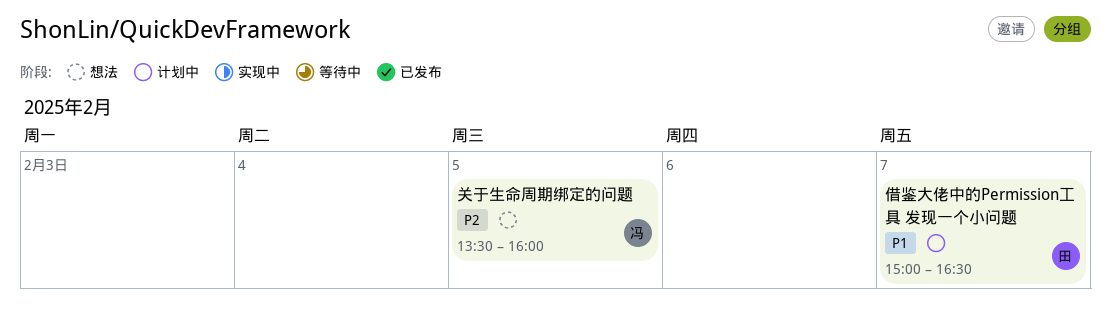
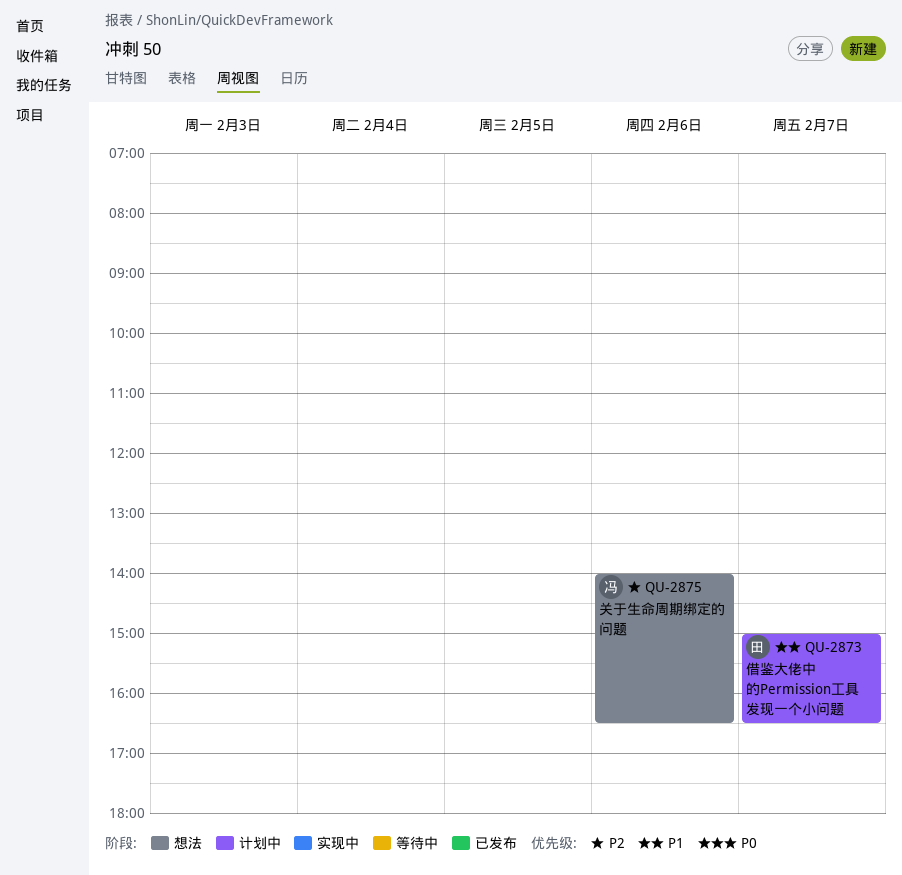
关于生命周期绑定的问题, day: Feb 5 -> Feb 6
关于生命周期绑定的问题, begins: 13:30 -> 14:00
关于生命周期绑定的问题, ends: 16:00 -> 16:30

